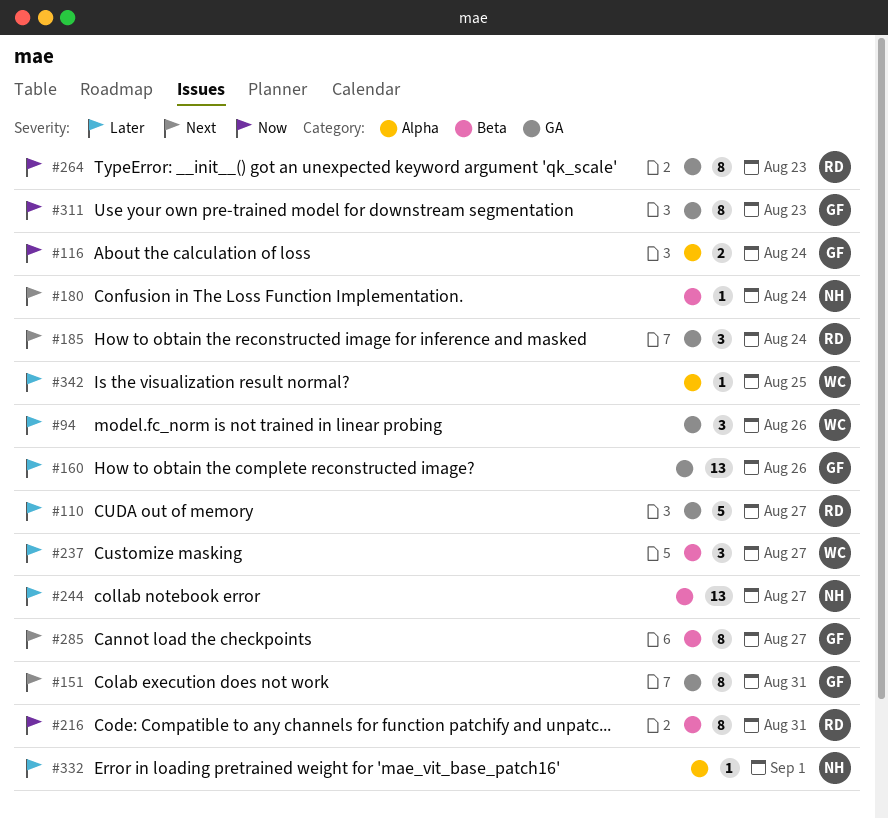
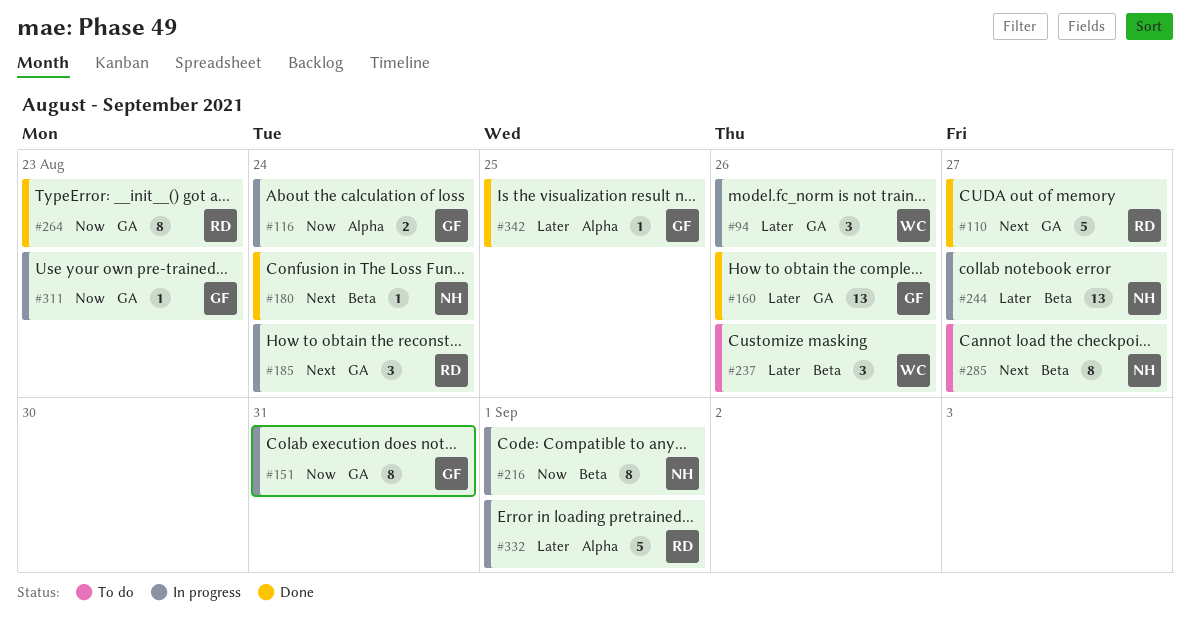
#110, priority: Later -> Next
#151, priority: Next -> Now
#216, owner: RD -> NH
#216, due: Aug 31 -> Sep 1
#237, due: Aug 27 -> Aug 26
#285, owner: GF -> NH
#311, estimate: 8 -> 1
#332, owner: NH -> RD
#332, estimate: 1 -> 5
#342, owner: WC -> GF

